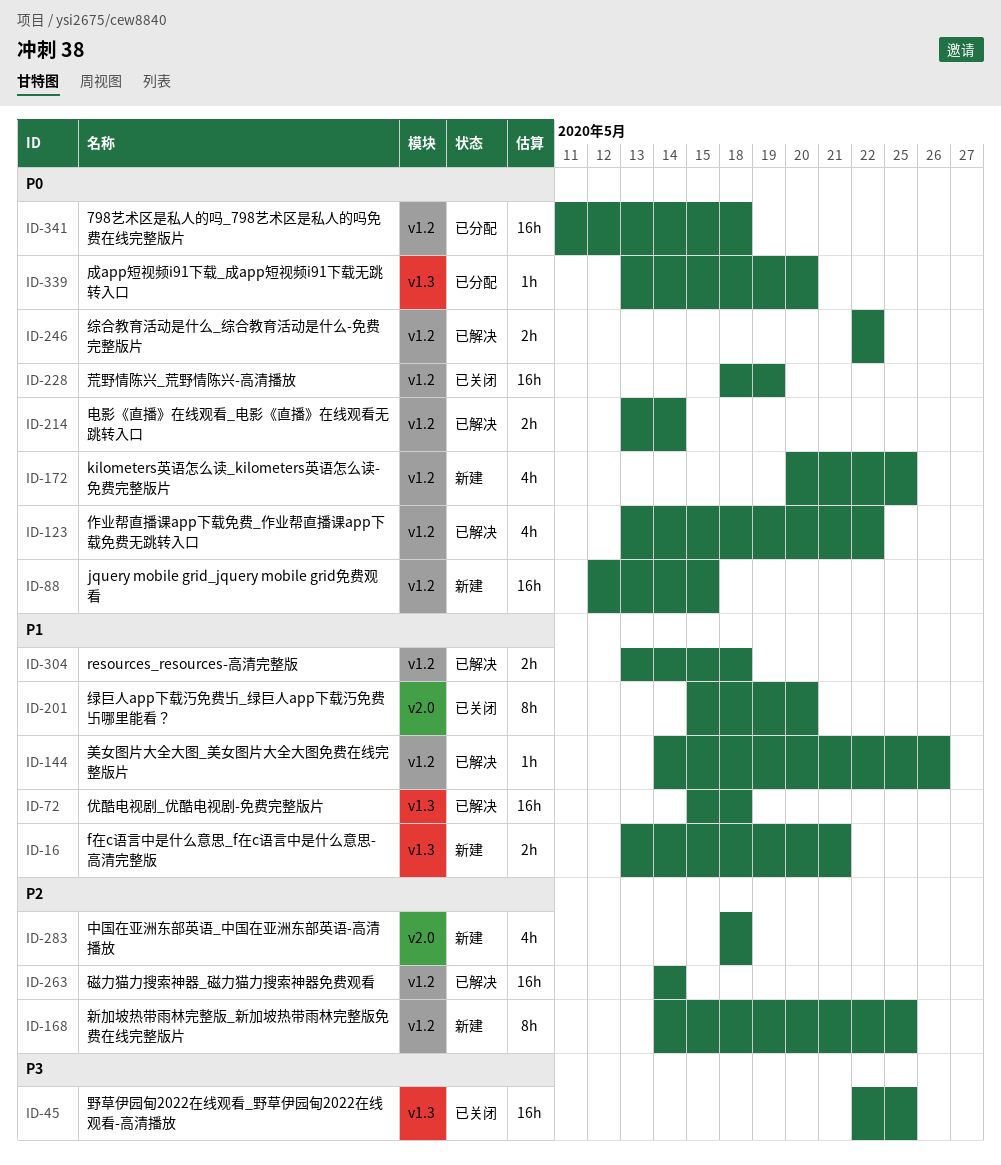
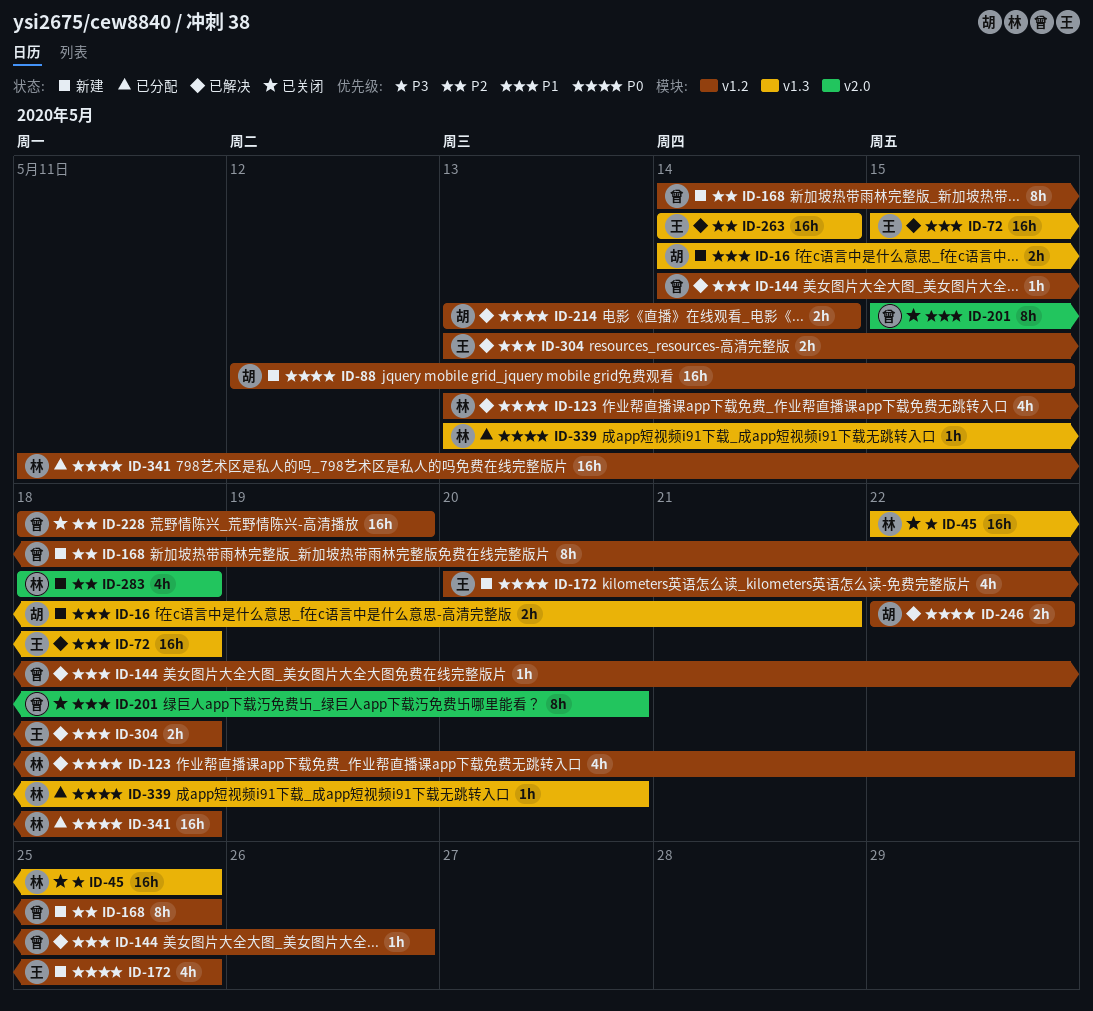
ID-16, start: May 13 -> May 14
ID-228, priority: P0 -> P2
ID-263, label: v1.2 -> v1.3

